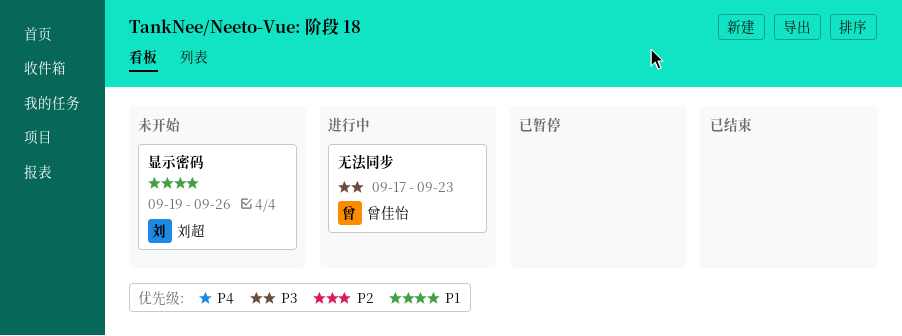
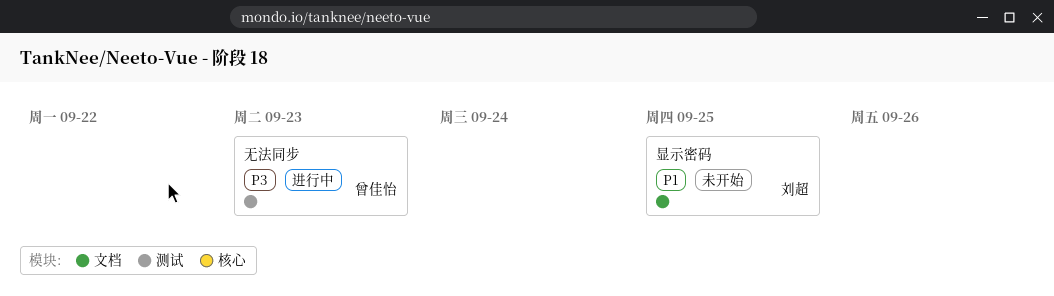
显示密码, due: Sep 26 -> Sep 25

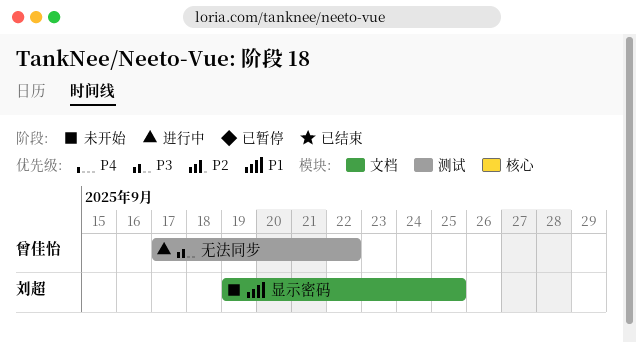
无法同步, due: Sep 23 -> Sep 22

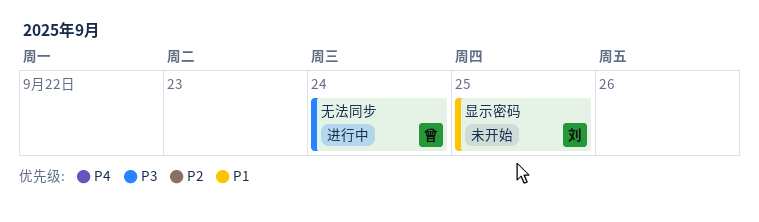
无法同步, due: Sep 22 -> Sep 24

